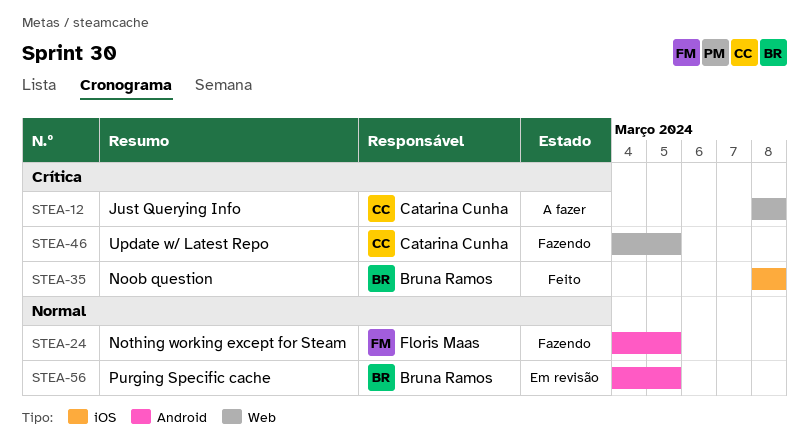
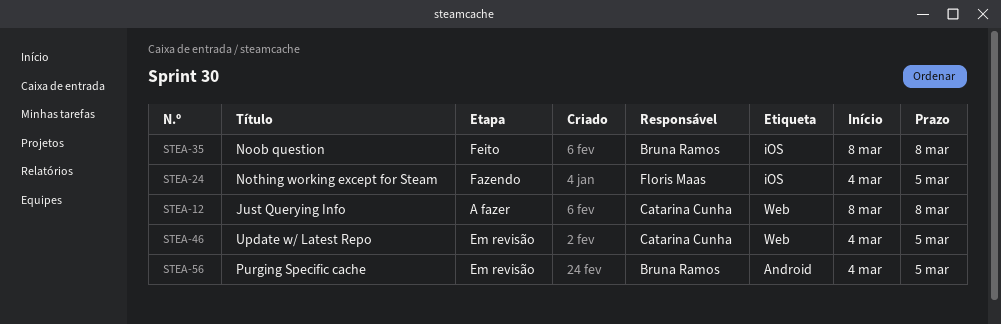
STEA-24, label: Android -> iOS
STEA-46, status: Fazendo -> Em revisão

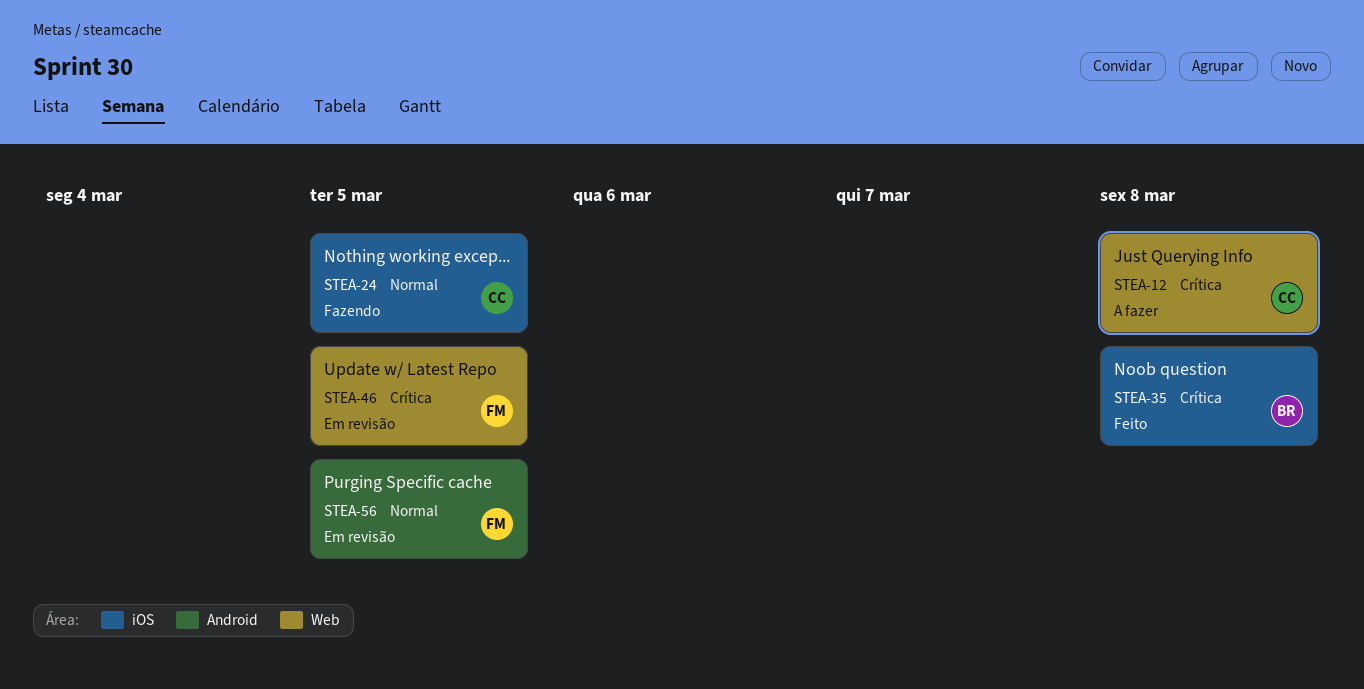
STEA-24, owner: Floris Maas -> Catarina Cunha
STEA-46, owner: Catarina Cunha -> Floris Maas
STEA-56, owner: Bruna Ramos -> Floris Maas

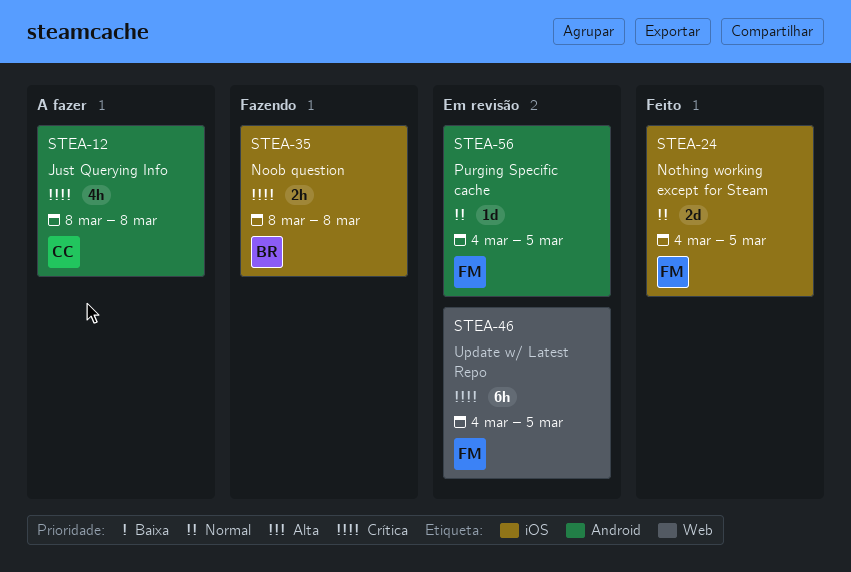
STEA-12, label: Web -> Android
STEA-24, status: Fazendo -> Feito
STEA-24, owner: CC -> FM
STEA-35, status: Feito -> Fazendo

